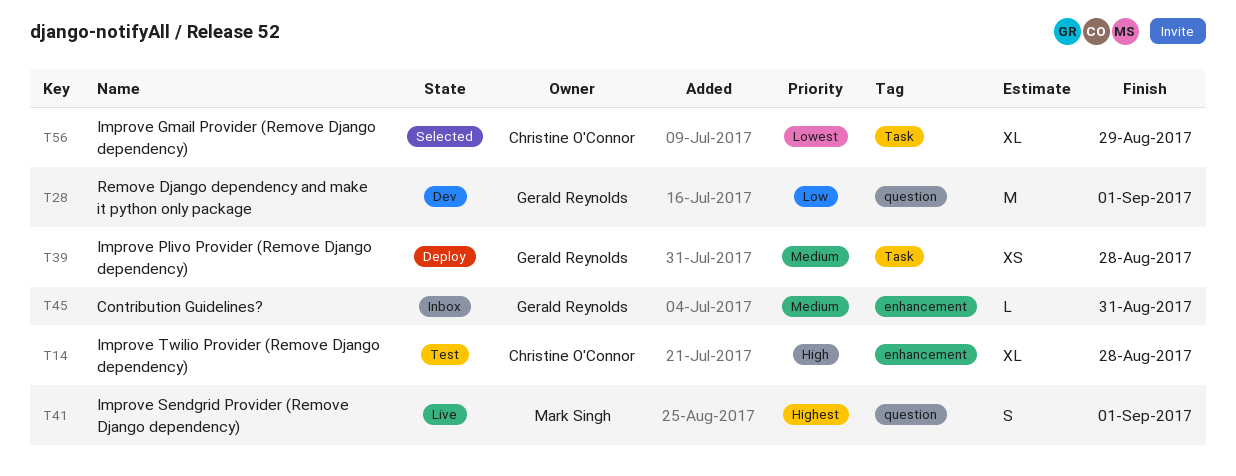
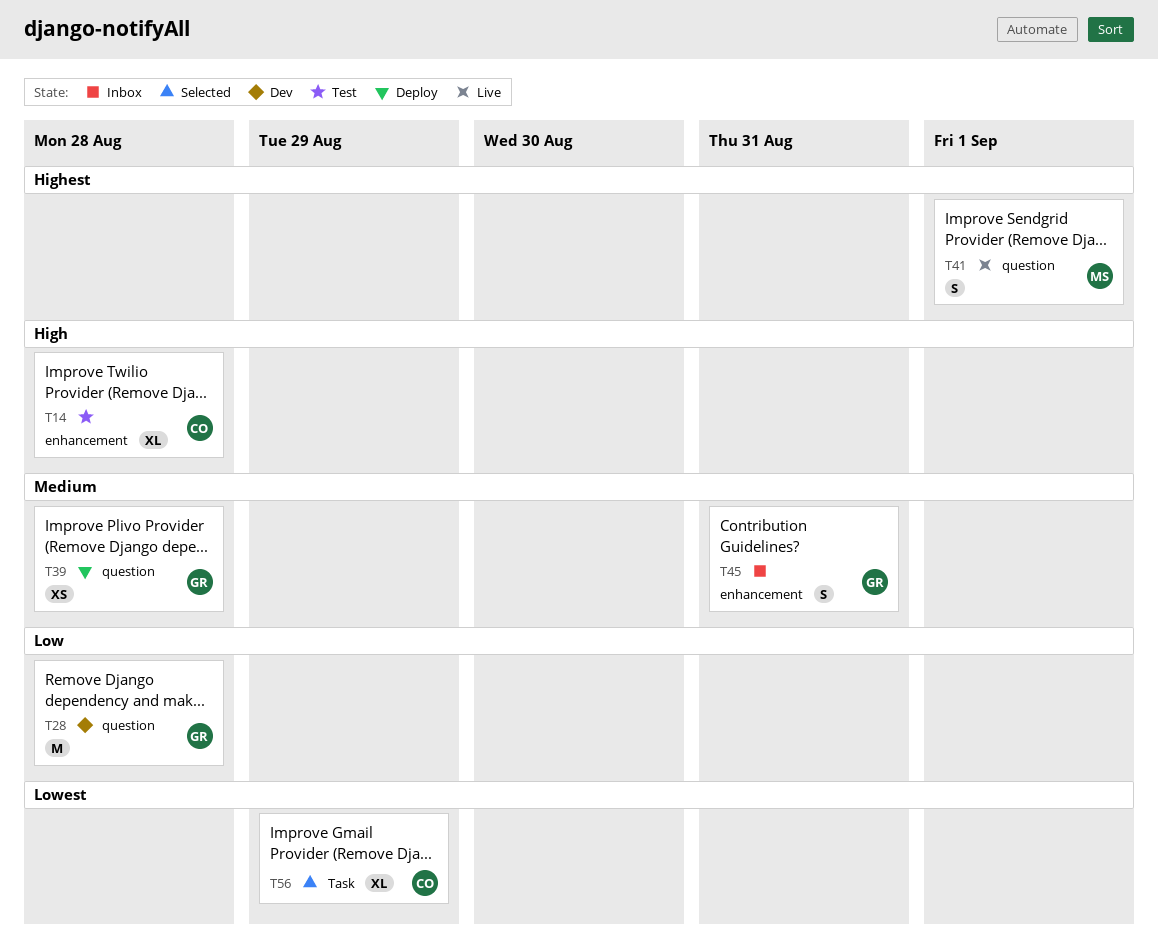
T28, due: Sep 1 -> Aug 28
T39, label: Task -> question
T45, estimate: L -> S

